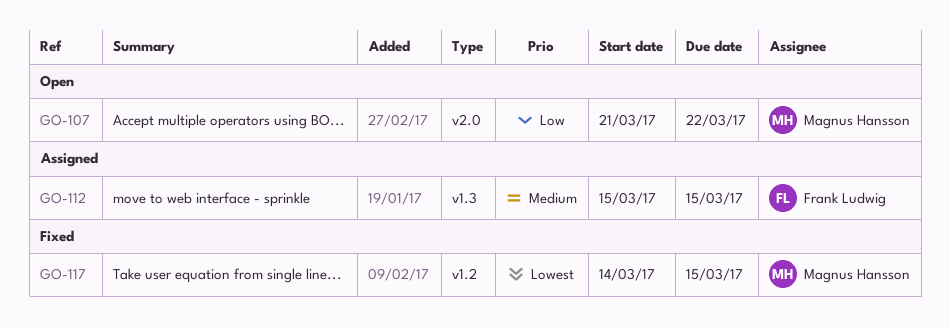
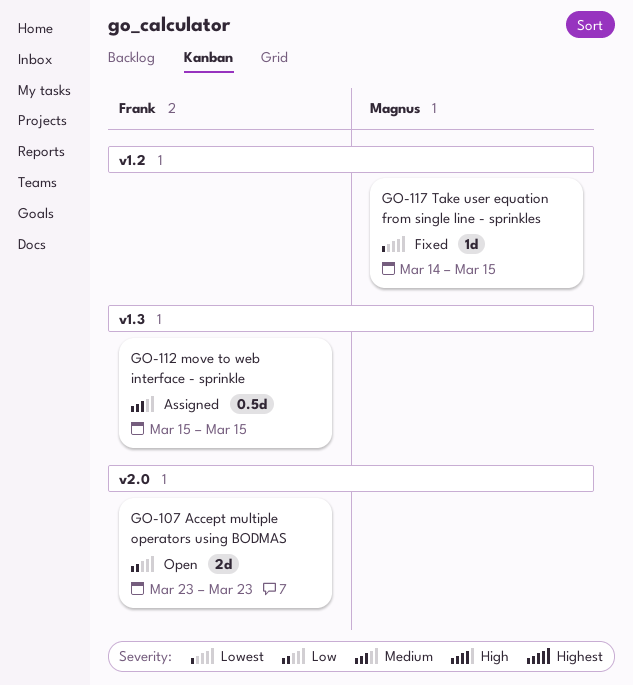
GO-107, owner: Magnus Hansson -> Frank Ludwig
GO-107, start: Mar 21 -> Mar 23
GO-107, due: Mar 22 -> Mar 23

